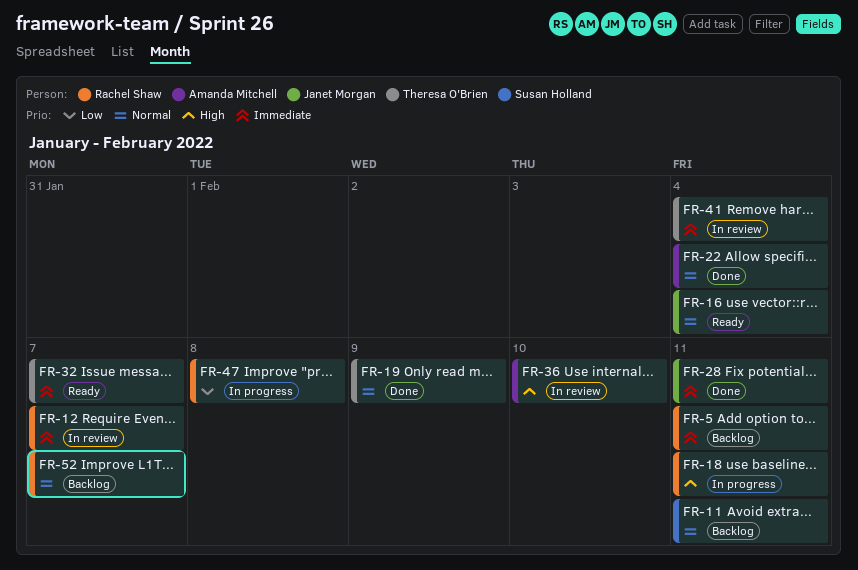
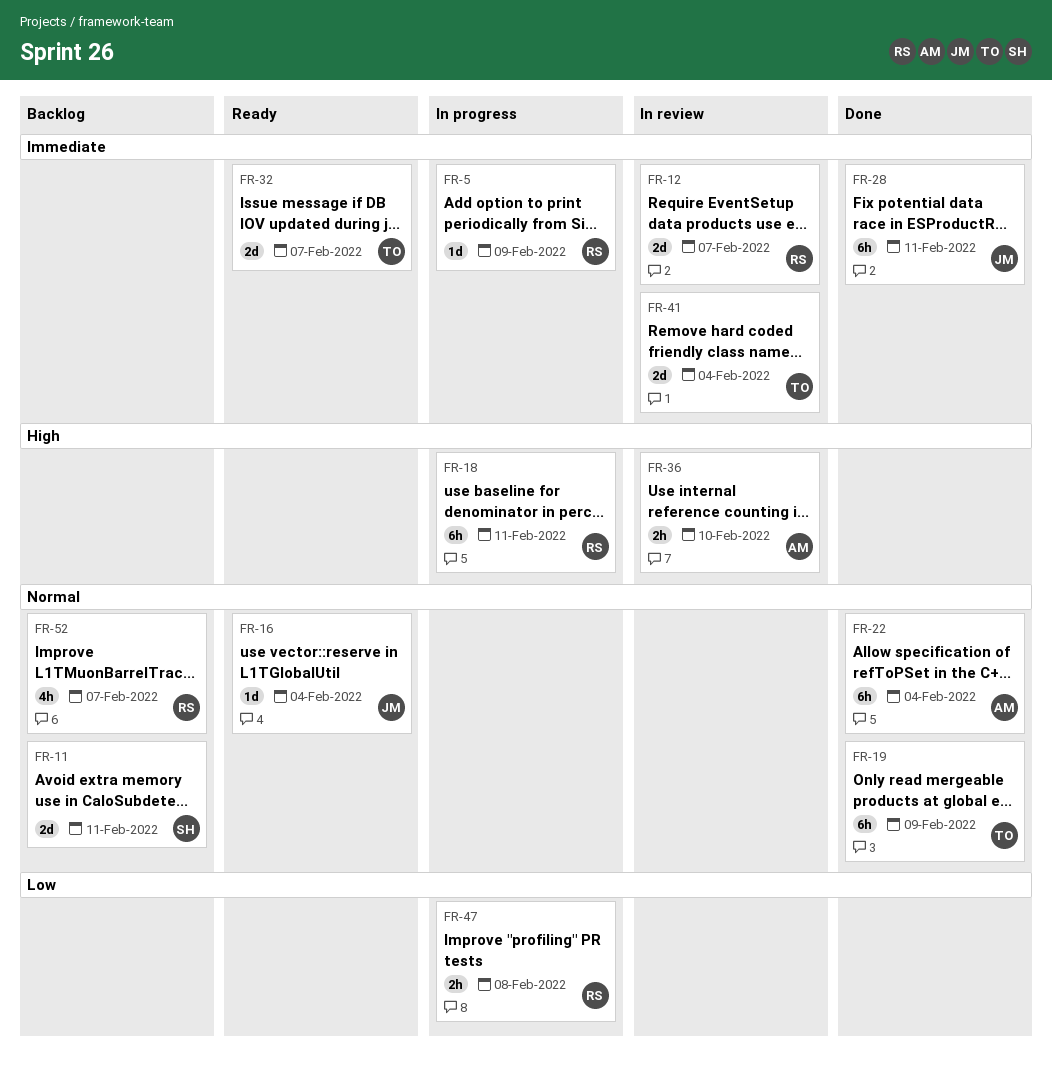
FR-5, status: Backlog -> In progress
FR-5, due: Feb 11 -> Feb 9

